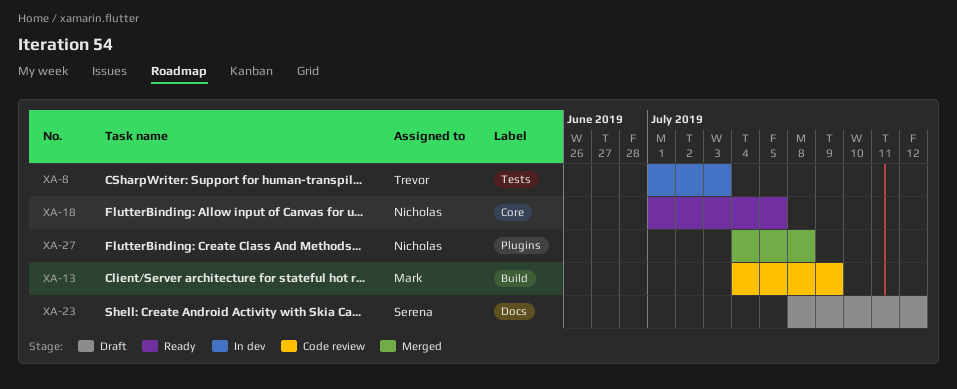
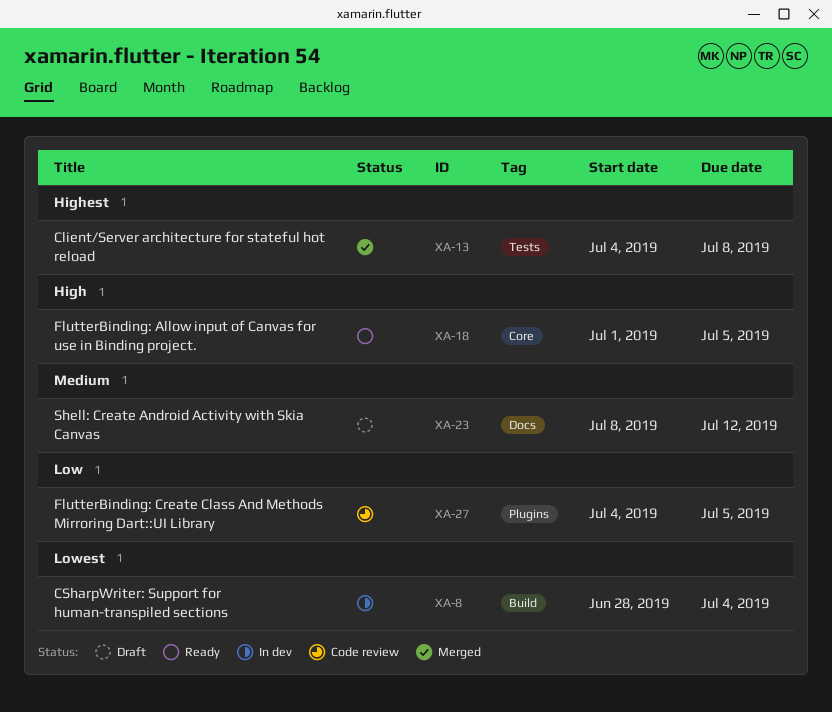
XA-8, label: Tests -> Build
XA-8, start: Jul 1 -> Jun 28
XA-8, due: Jul 3 -> Jul 4
XA-13, status: Code review -> Merged
XA-13, label: Build -> Tests
XA-13, due: Jul 9 -> Jul 8
XA-27, status: Merged -> Code review
XA-27, due: Jul 8 -> Jul 5

